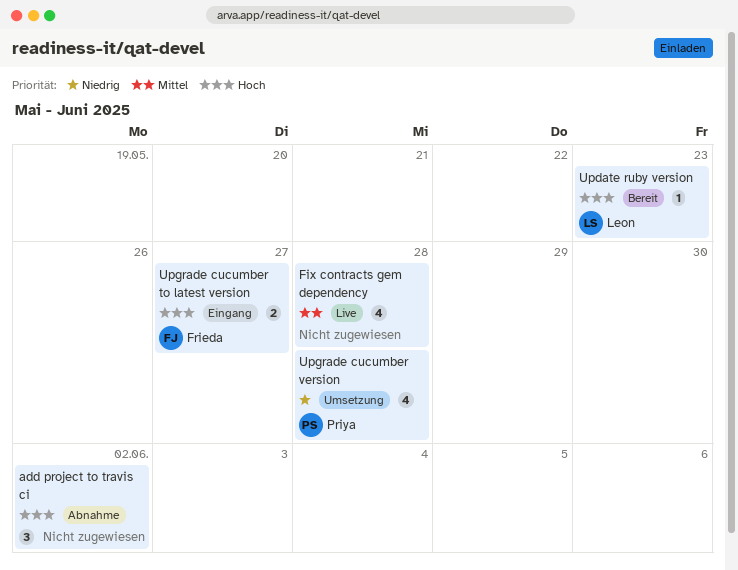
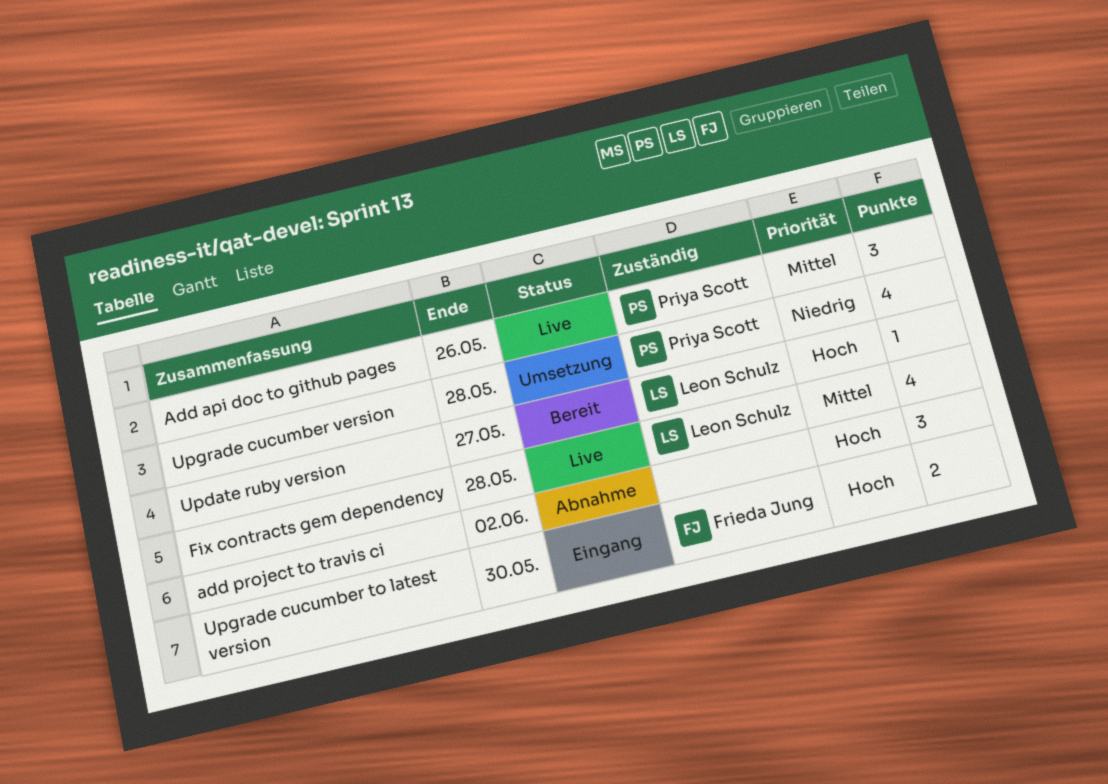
Add api doc to github pages: none -> present
Fix contracts gem dependency, owner: none -> Leon Schulz
Update ruby version, due: May 23 -> May 27
Upgrade cucumber to latest version, due: May 27 -> May 30

